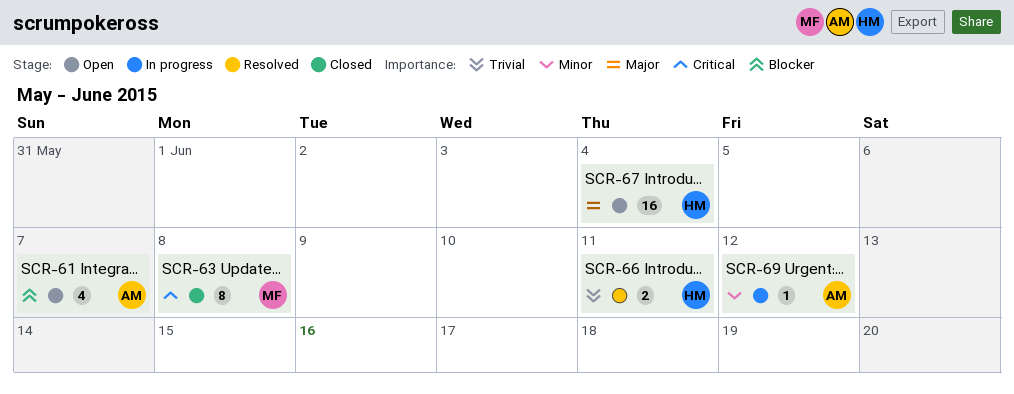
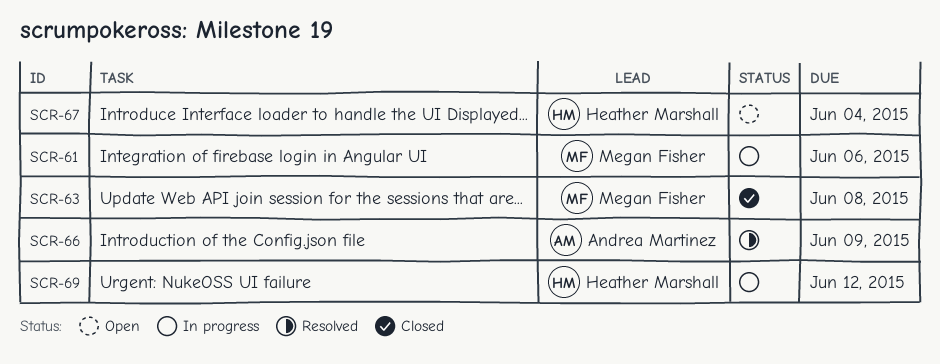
SCR-61, status: Open -> In progress
SCR-61, owner: Andrea Martinez -> Megan Fisher
SCR-61, due: Jun 7 -> Jun 6
SCR-66, owner: Heather Marshall -> Andrea Martinez
SCR-66, due: Jun 11 -> Jun 9
SCR-69, owner: Andrea Martinez -> Heather Marshall

